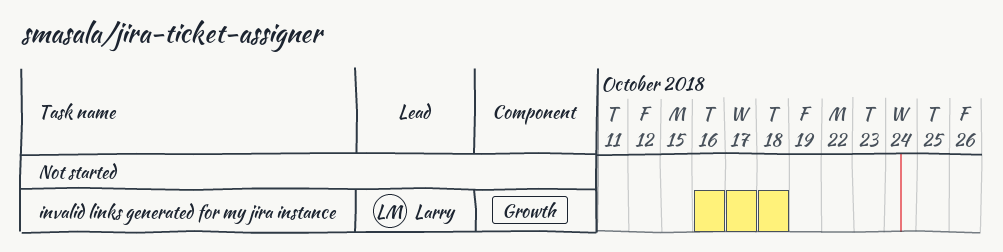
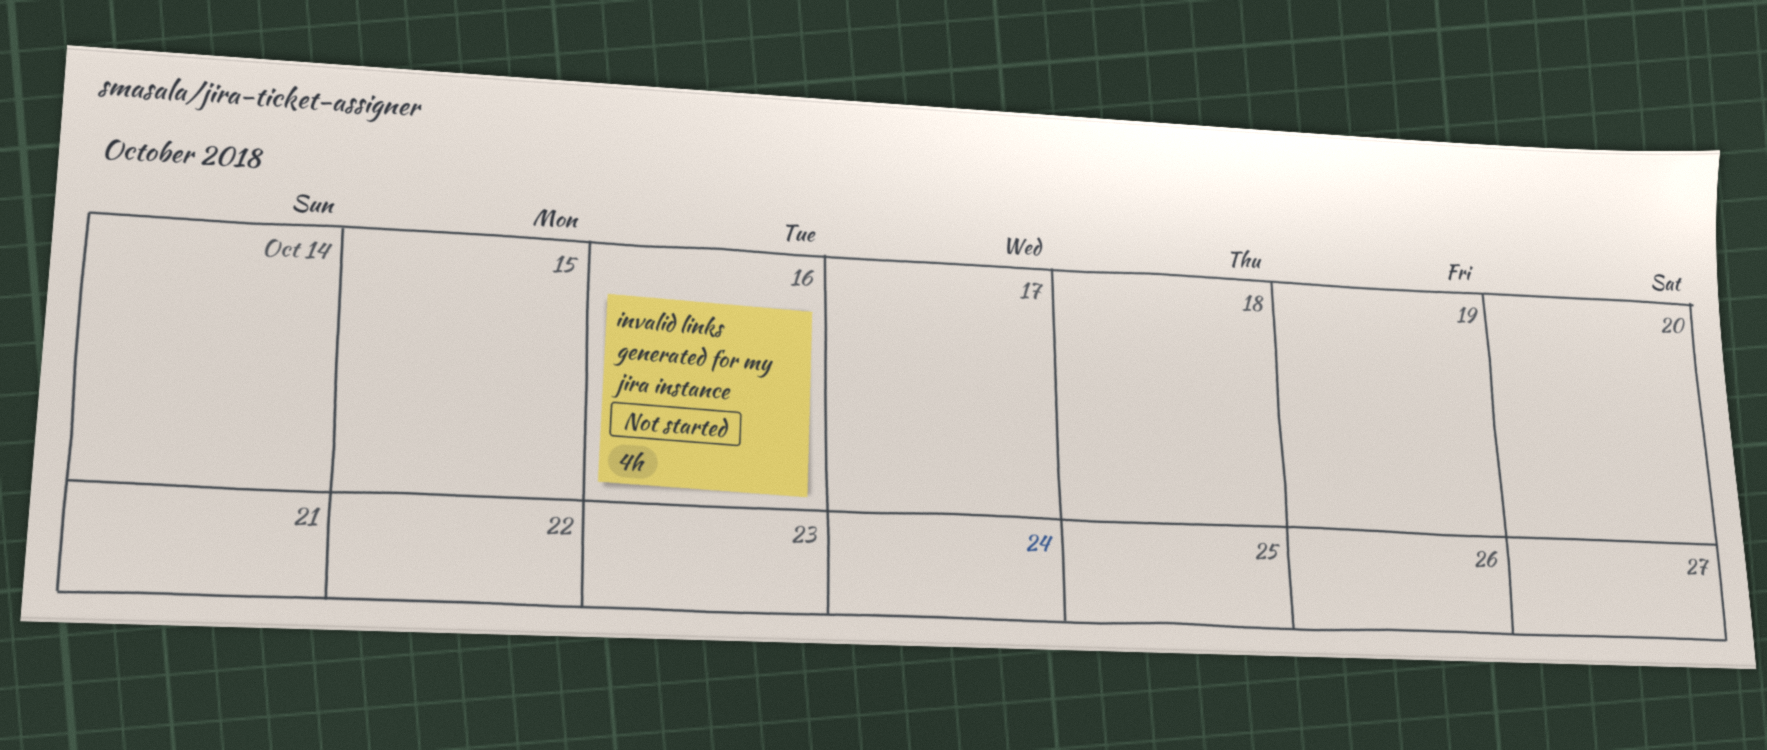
invalid links generated for my jira instance, due: Oct 18 -> Oct 16

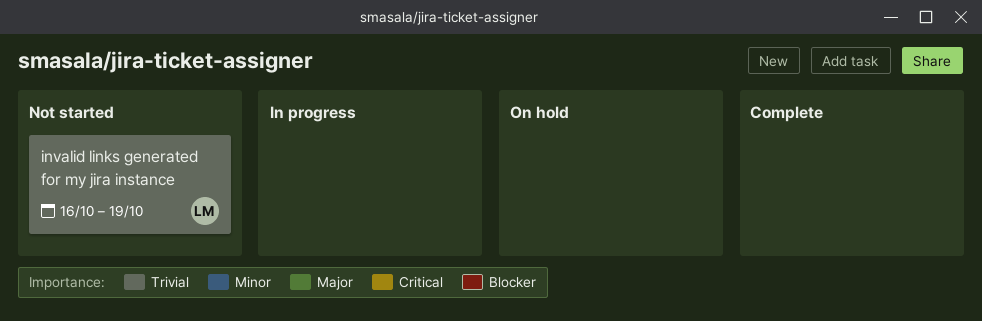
invalid links generated for my jira instance, due: Oct 16 -> Oct 19

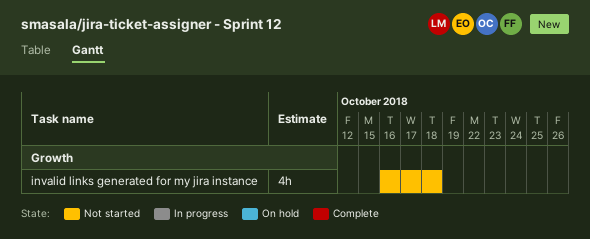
invalid links generated for my jira instance, due: Oct 19 -> Oct 18

